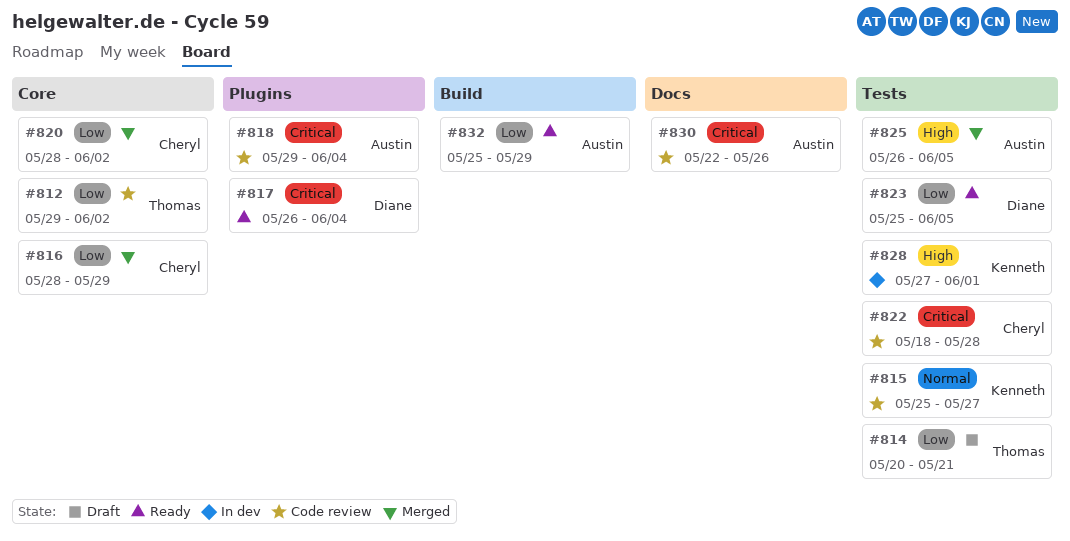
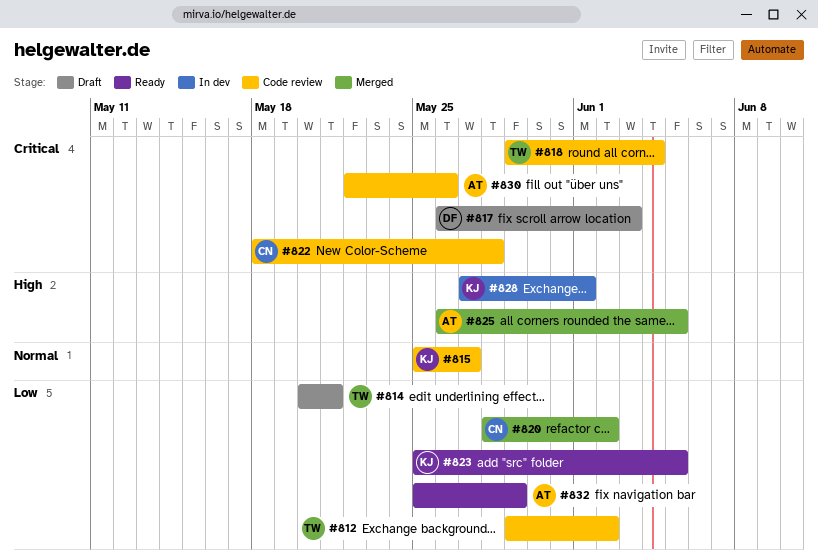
#816: present -> none
#817, status: Ready -> Draft
#817, due: Jun 4 -> Jun 3
#818, owner: Austin -> Thomas
#823, owner: Diane -> Kenneth

